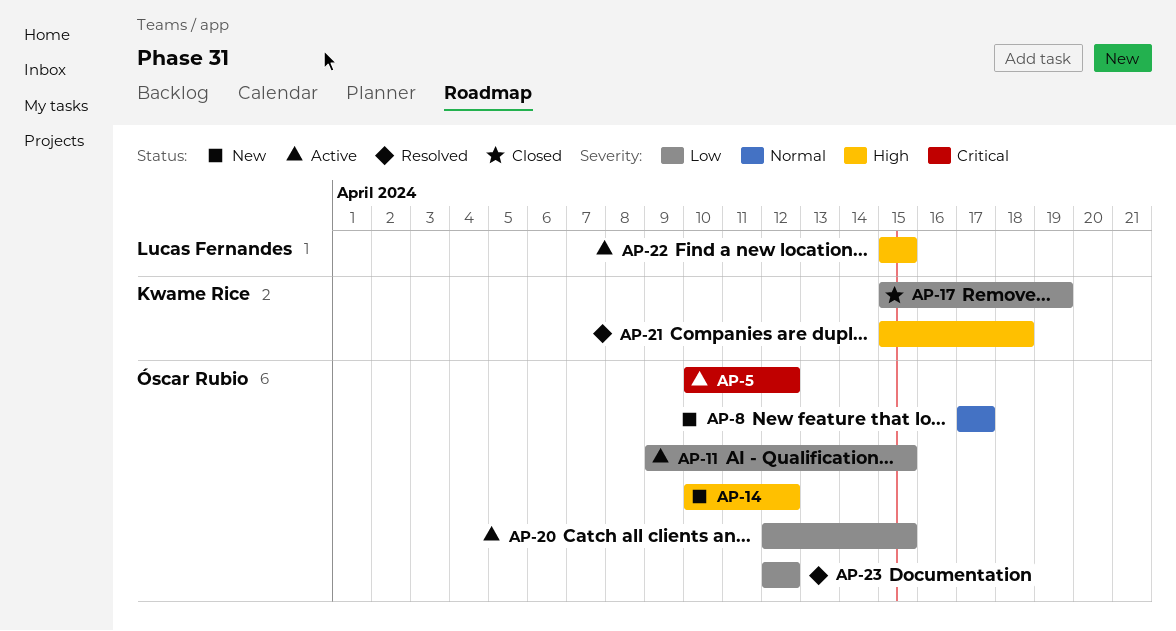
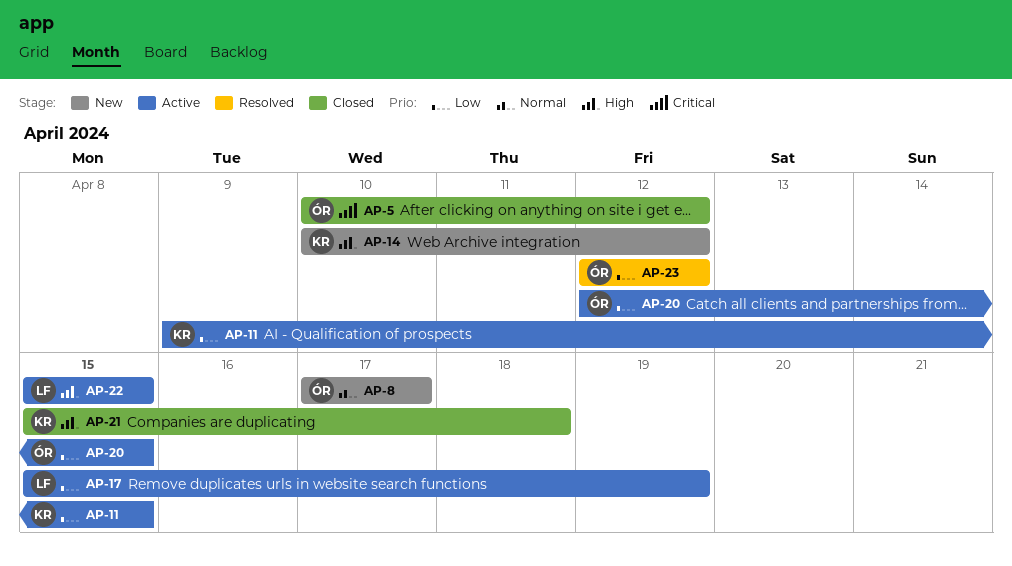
AP-5, status: Active -> Closed
AP-11, owner: Óscar Rubio -> Kwame Rice
AP-14, owner: Óscar Rubio -> Kwame Rice
AP-17, status: Closed -> Active
AP-17, owner: Kwame Rice -> Lucas Fernandes
AP-21, status: Resolved -> Closed

